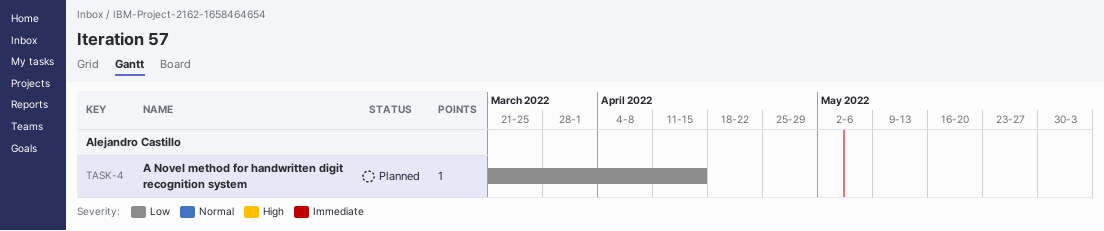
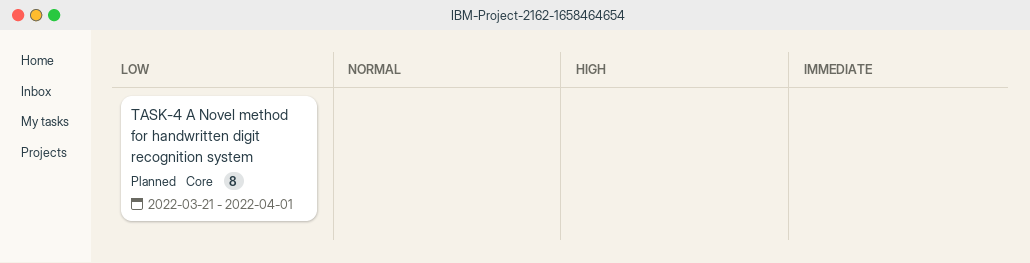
TASK-4, estimate: 1 -> 8
TASK-4, due: Apr 15 -> Apr 1

